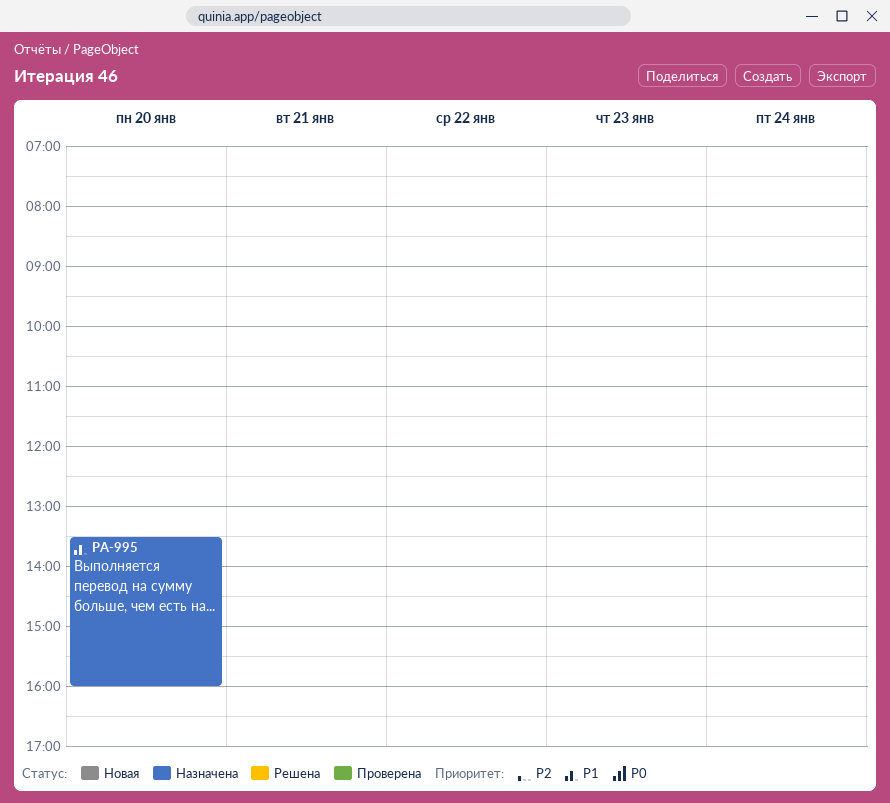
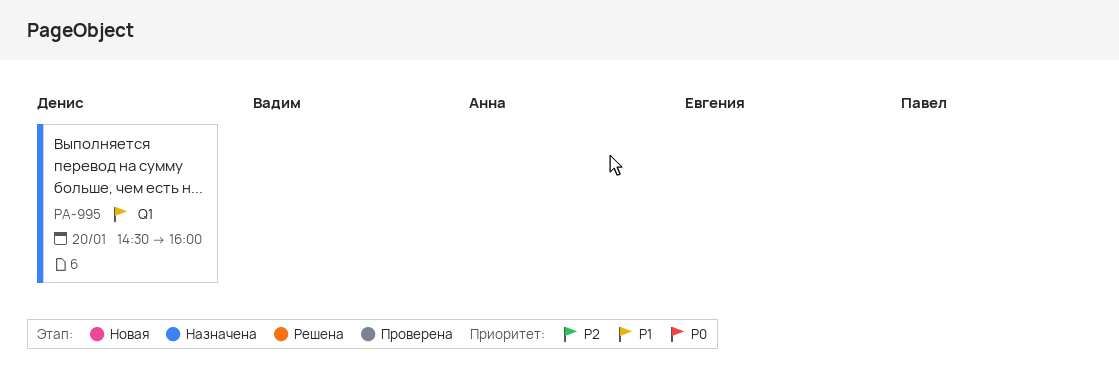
PA-995, begins: 13:30 -> 14:30

